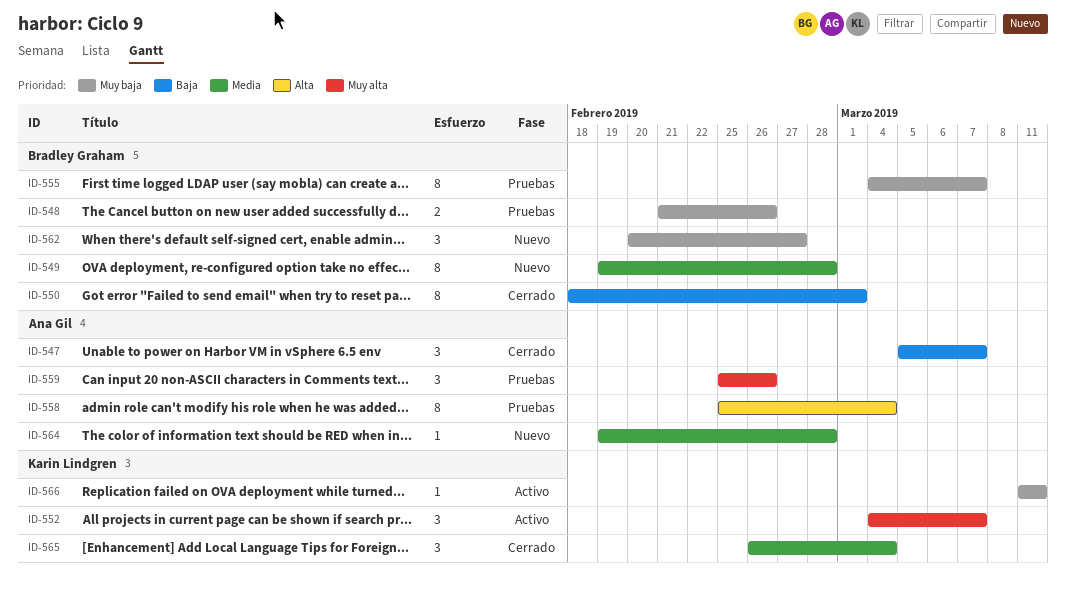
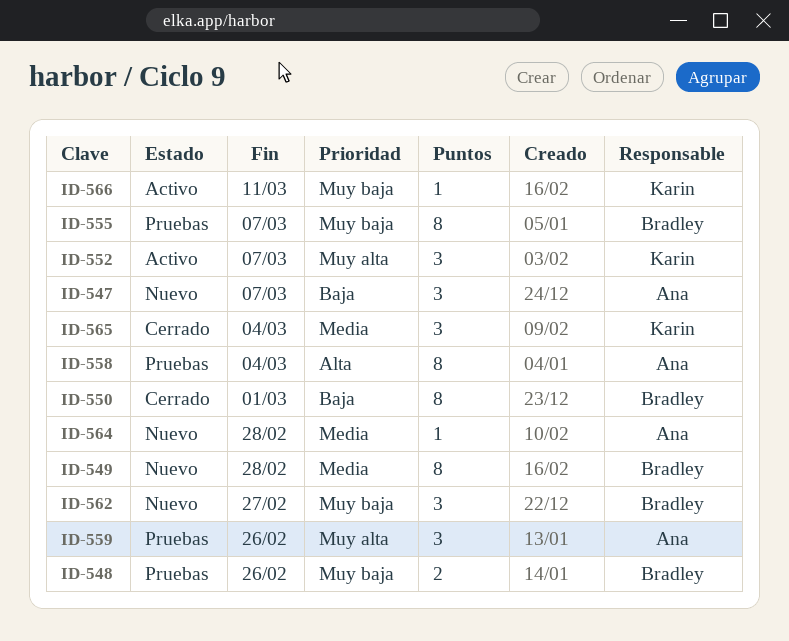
ID-547, status: Cerrado -> Nuevo

